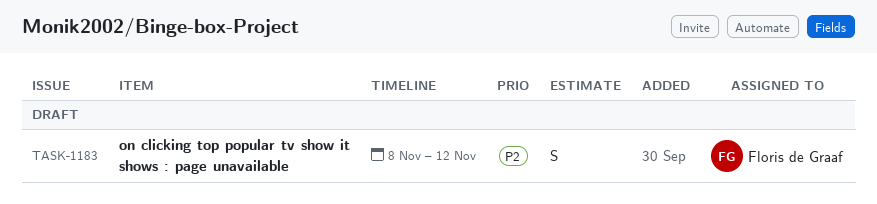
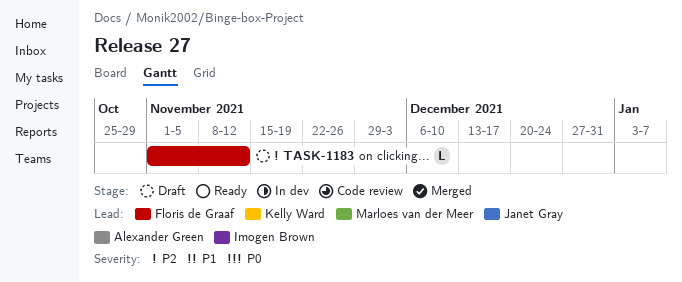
TASK-1183, estimate: S -> L
TASK-1183, start: Nov 8 -> Nov 1

